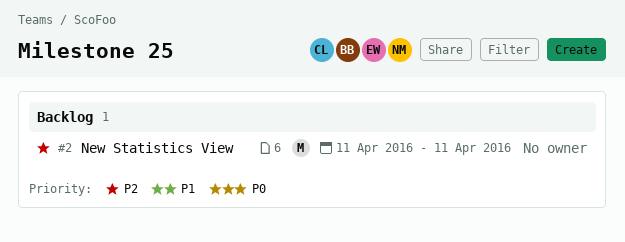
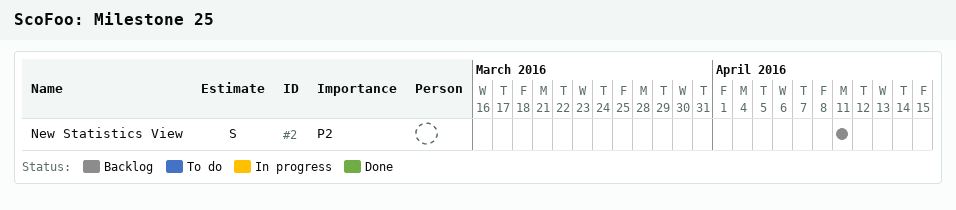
#2, estimate: M -> S

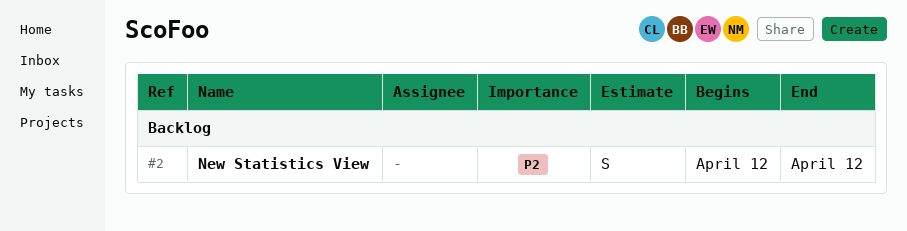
#2, start: Apr 11 -> Apr 12
#2, due: Apr 11 -> Apr 12

